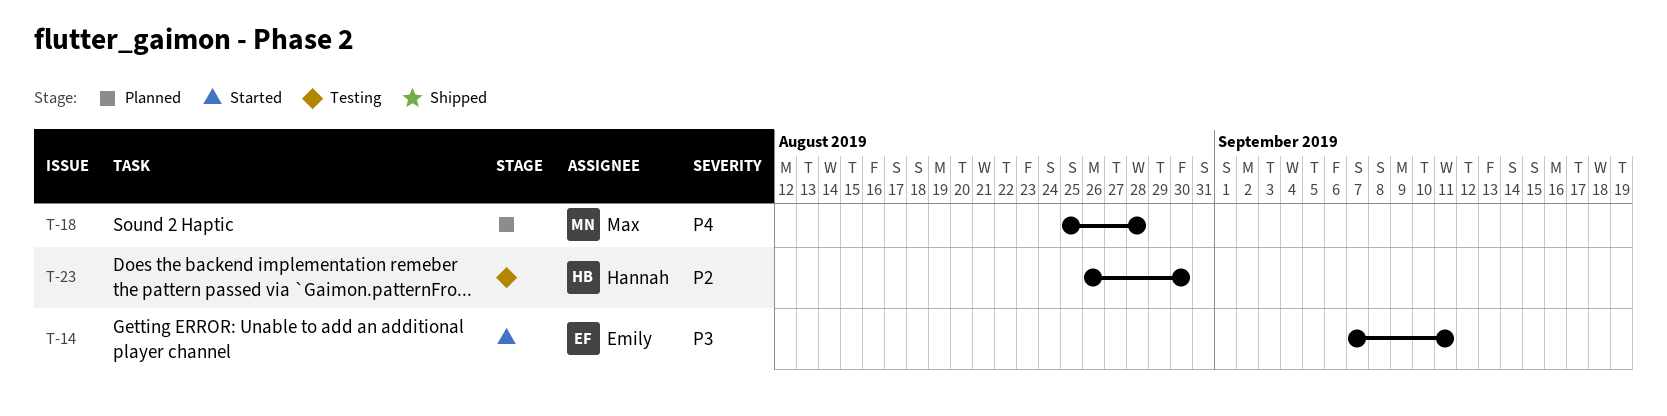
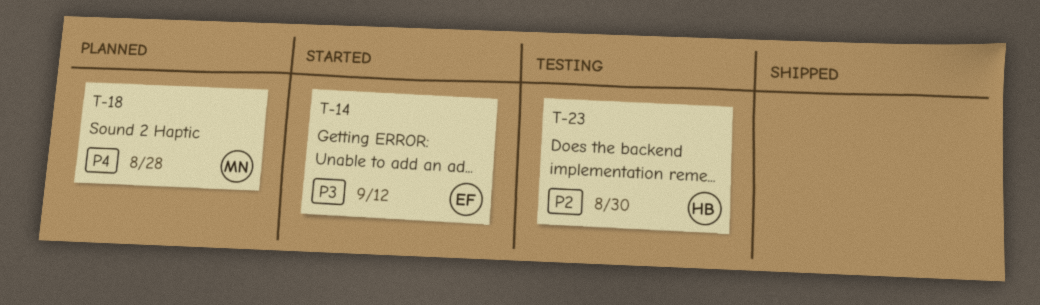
T-14, due: Sep 11 -> Sep 12

